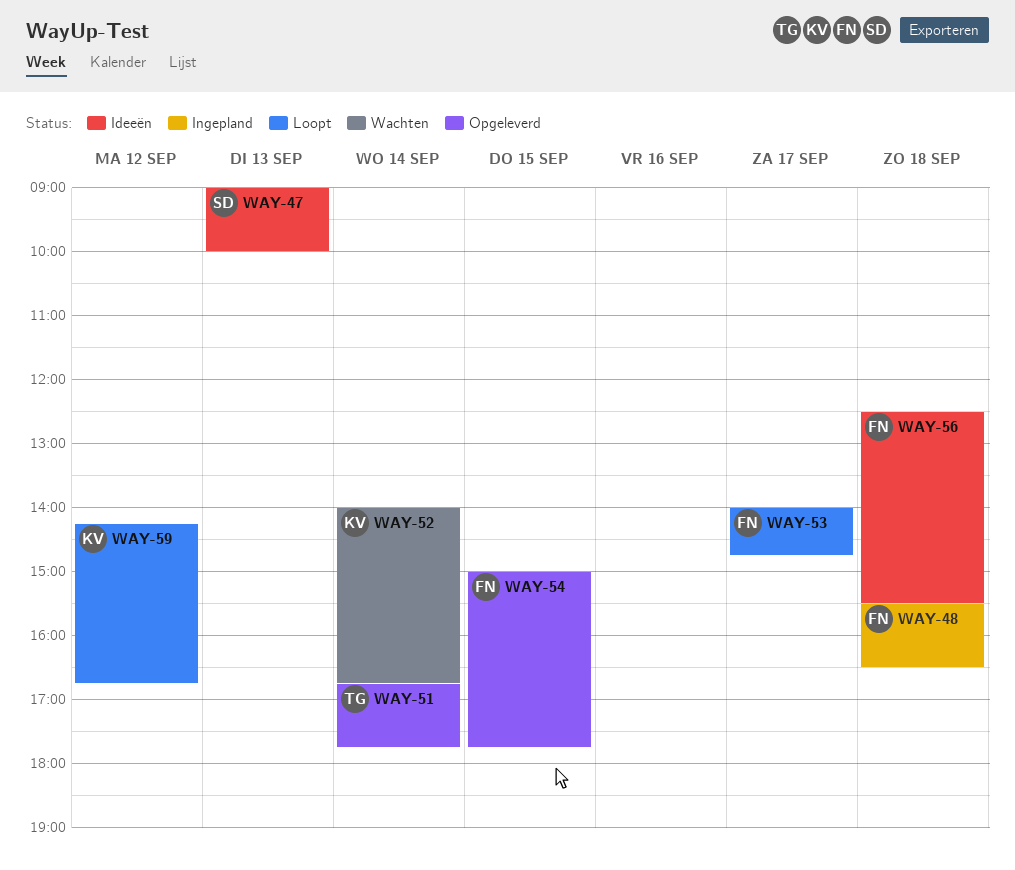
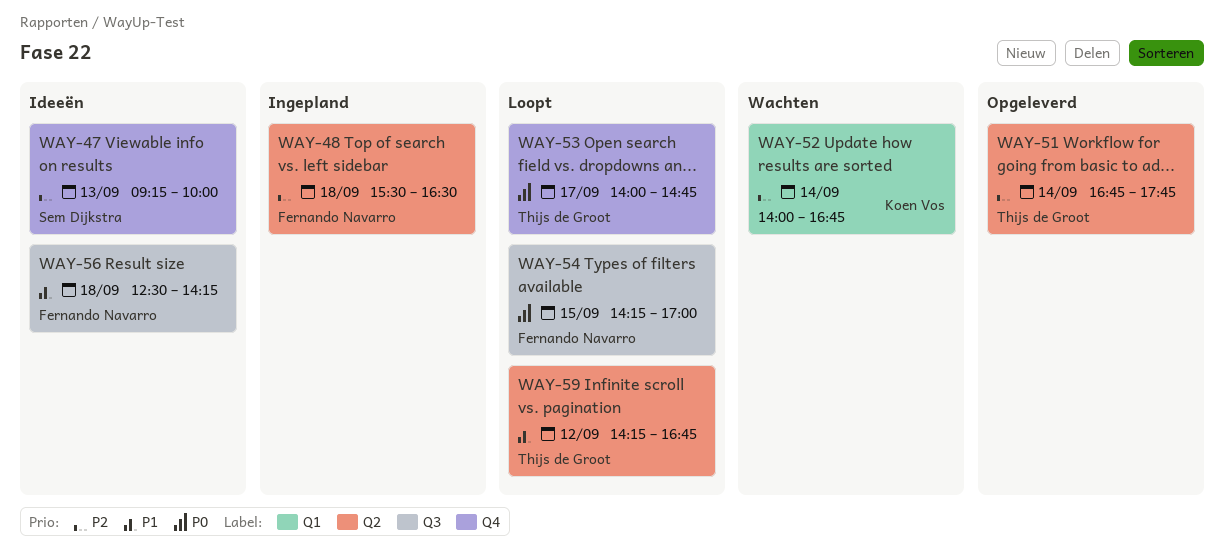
WAY-47, begins: 09:00 -> 09:15
WAY-53, owner: Fernando Navarro -> Thijs de Groot
WAY-54, status: Opgeleverd -> Loopt
WAY-54, begins: 15:00 -> 14:15
WAY-54, ends: 17:45 -> 17:00
WAY-56, ends: 15:30 -> 14:15
WAY-59, owner: Koen Vos -> Thijs de Groot

